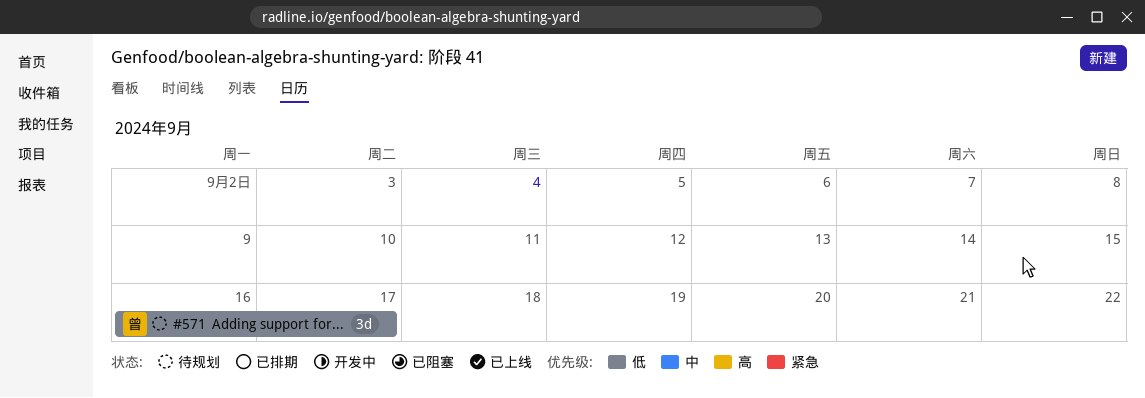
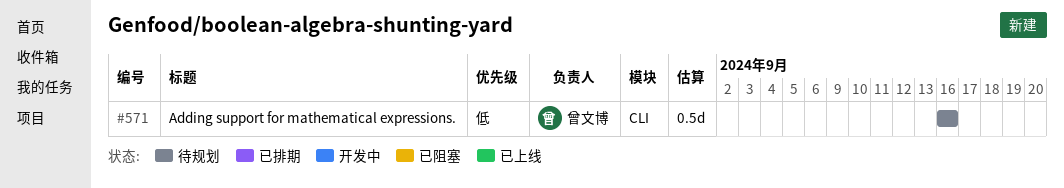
#571, estimate: 3d -> 0.5d
#571, due: Sep 17 -> Sep 16

